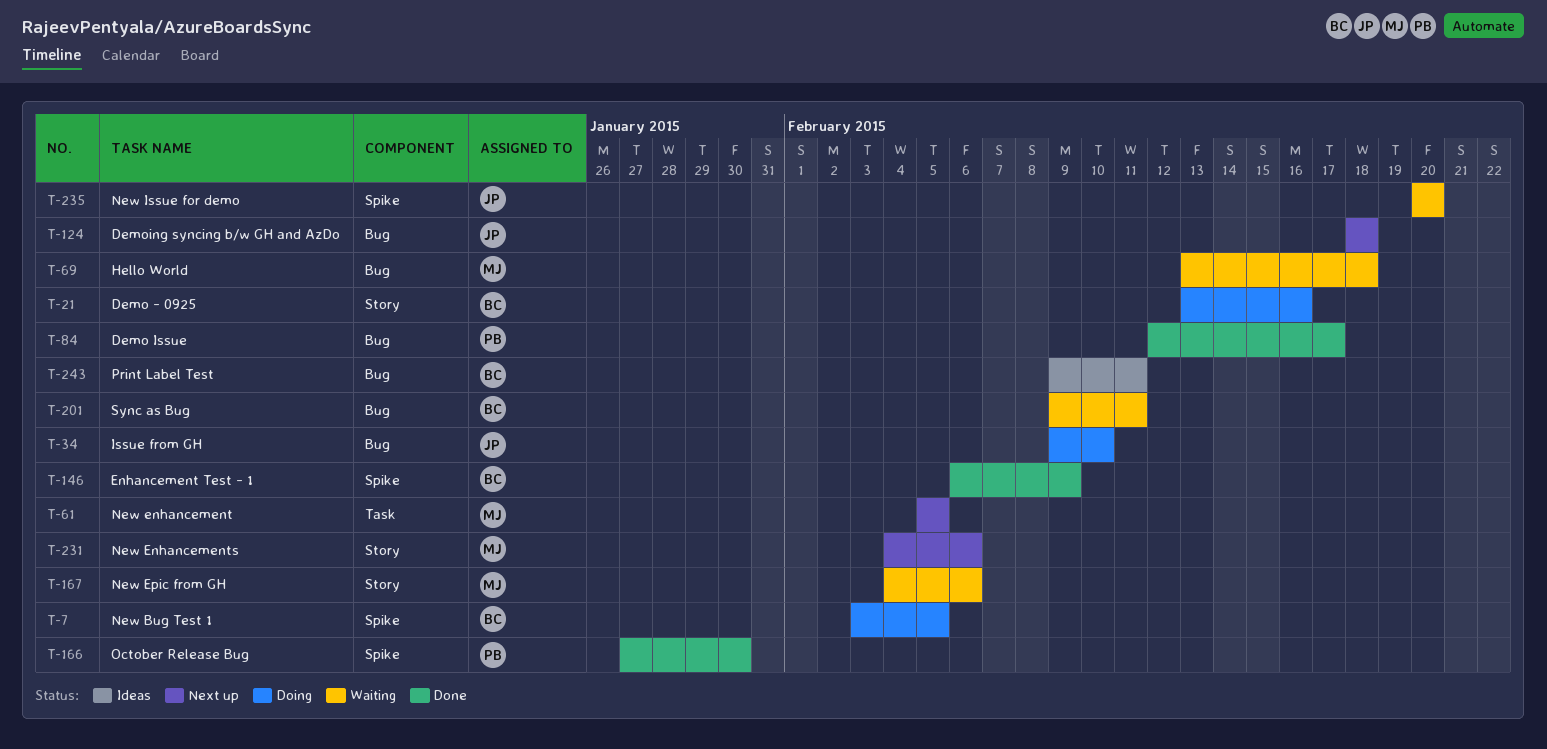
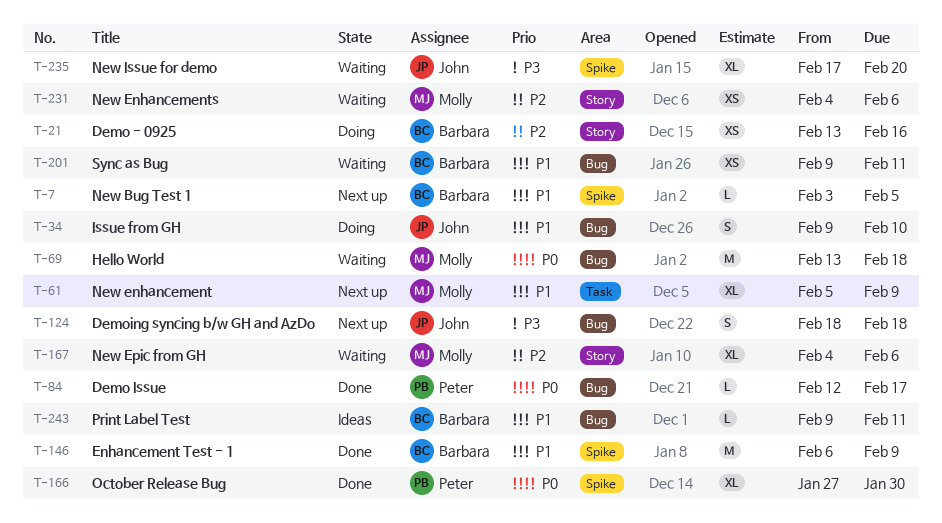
T-7, status: Doing -> Next up
T-61, due: Feb 5 -> Feb 9
T-231, status: Next up -> Waiting
T-235, start: Feb 20 -> Feb 17

